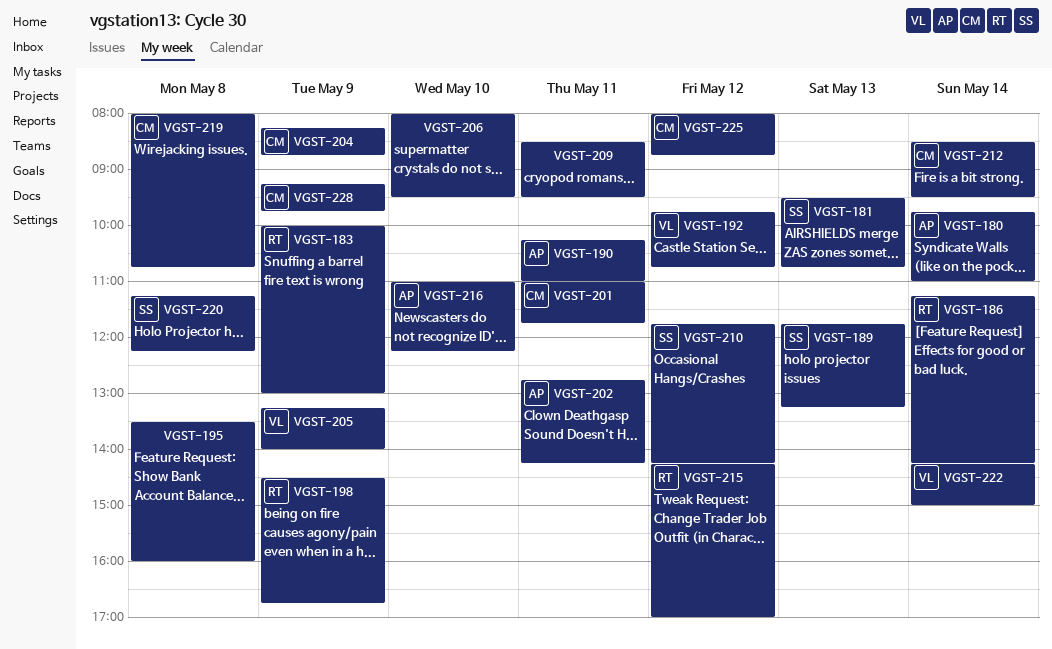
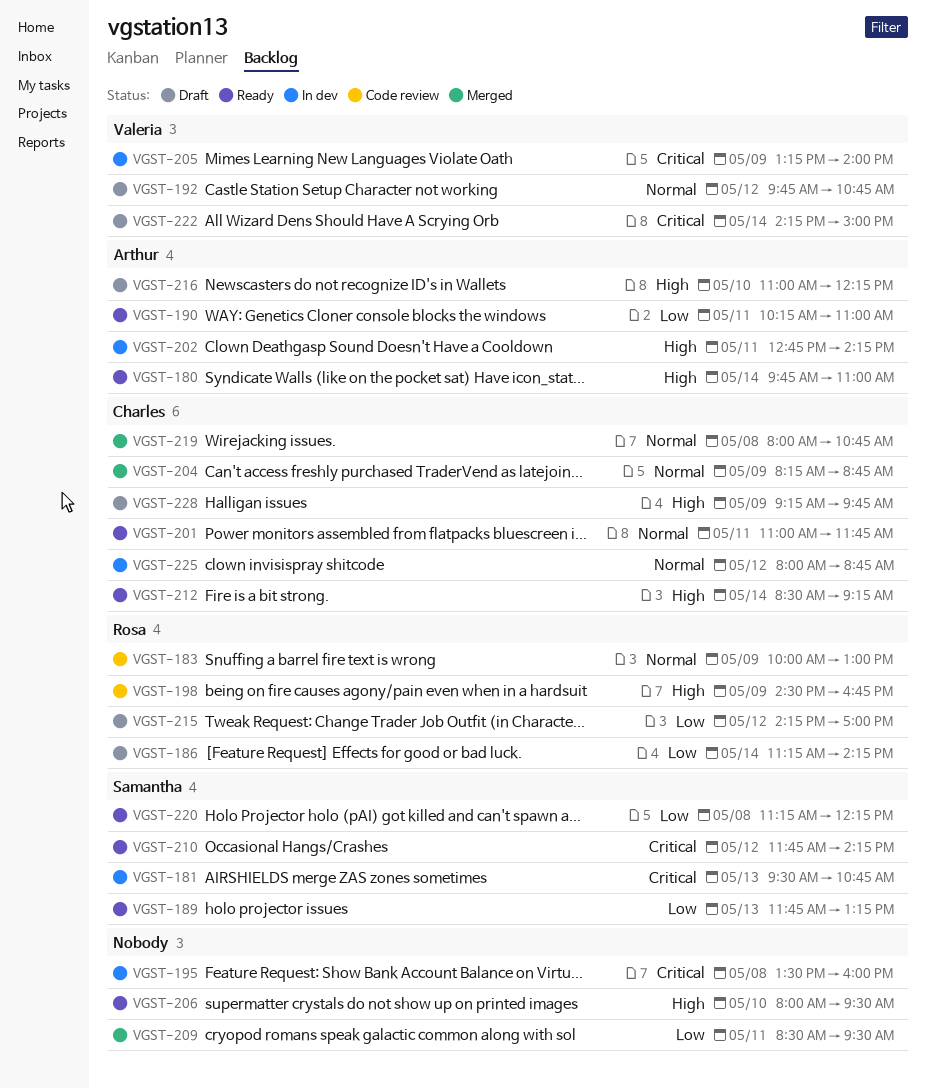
VGST-212, ends: 09:30 -> 09:15

